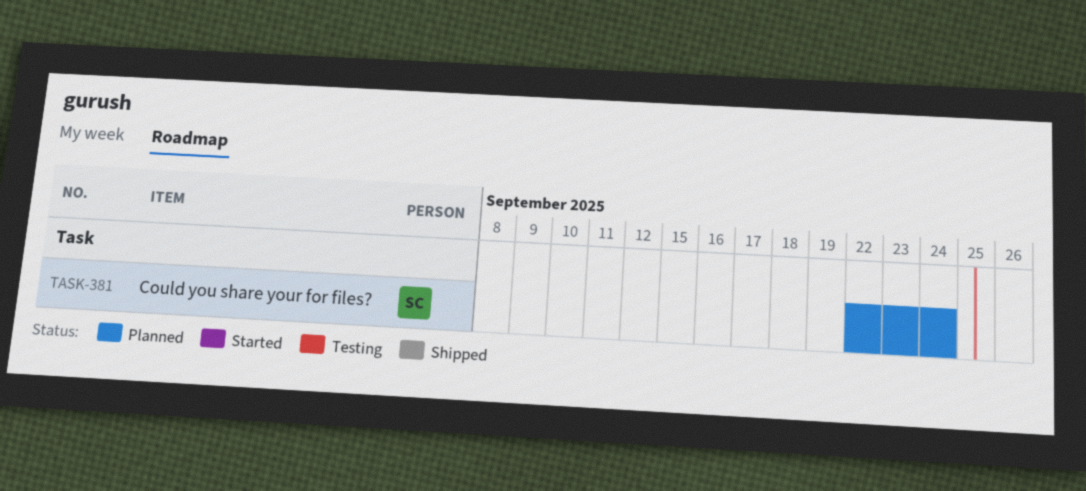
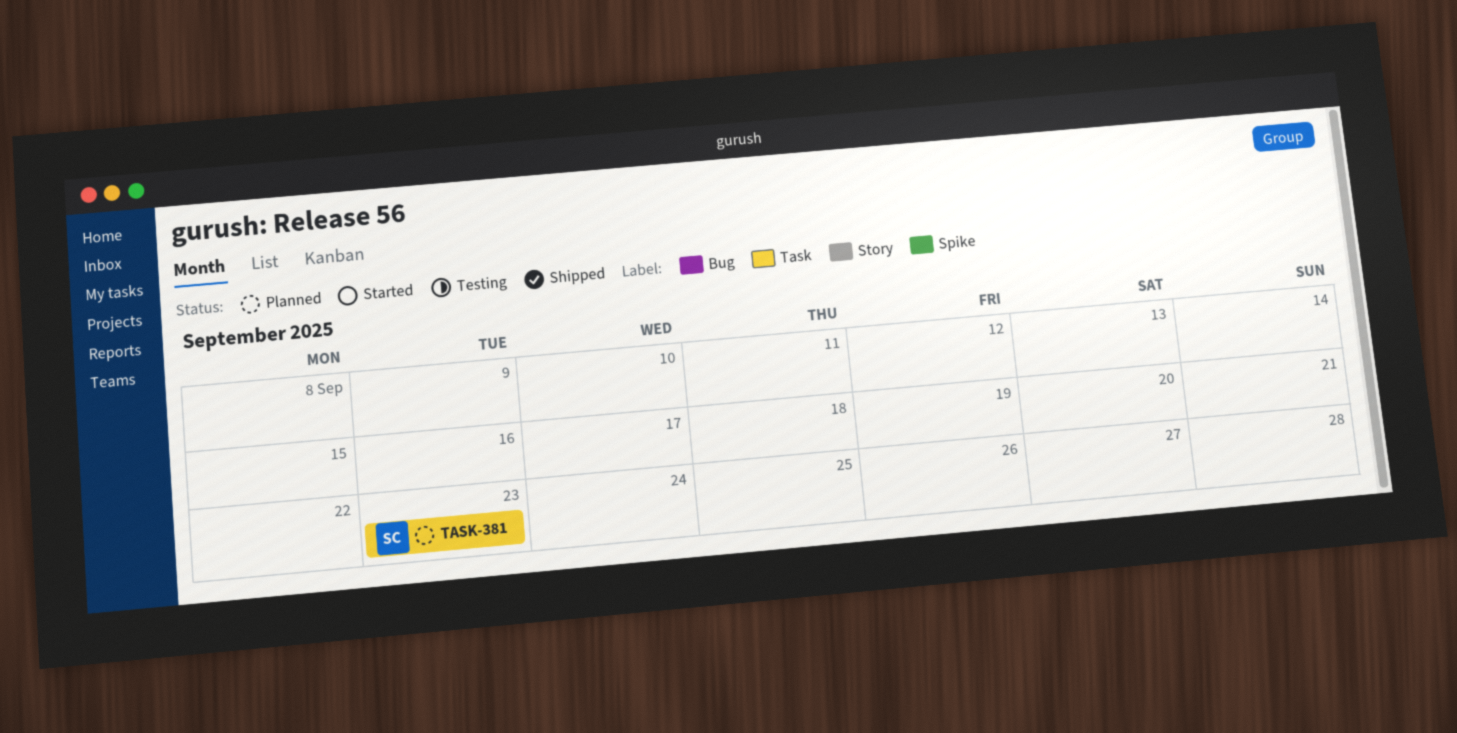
TASK-381, start: Sep 22 -> Sep 23
TASK-381, due: Sep 24 -> Sep 23

